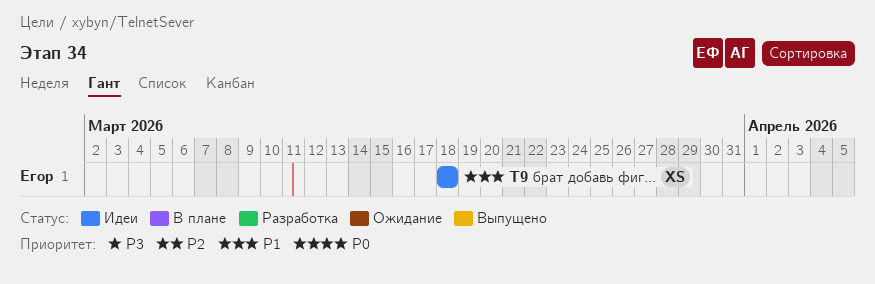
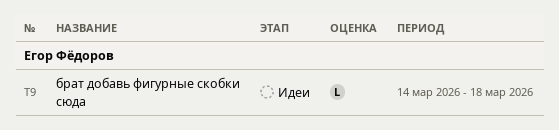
T9, estimate: XS -> L
T9, start: Mar 18 -> Mar 14

